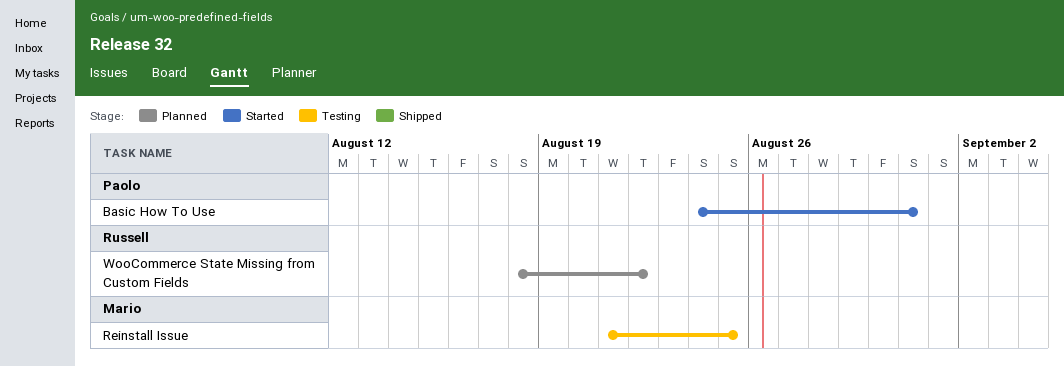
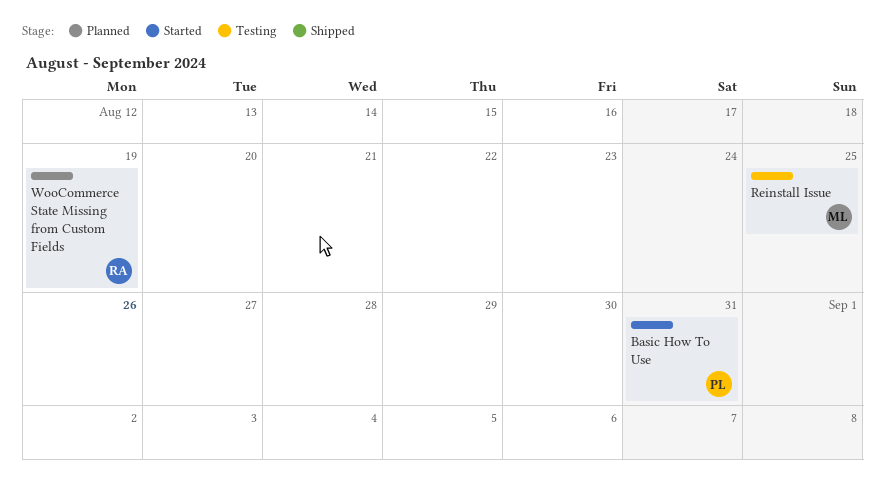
WooCommerce State Missing from Custom Fields, due: Aug 22 -> Aug 19

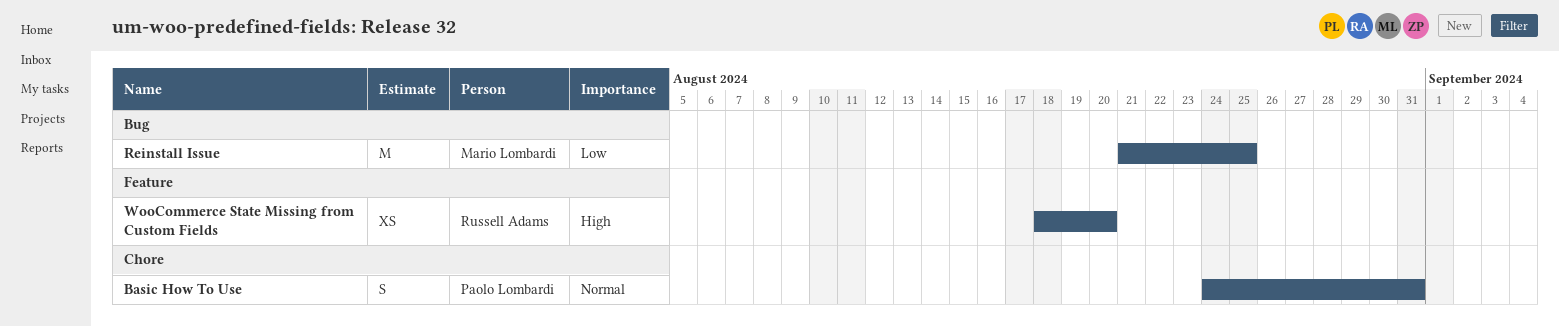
WooCommerce State Missing from Custom Fields, due: Aug 19 -> Aug 20

